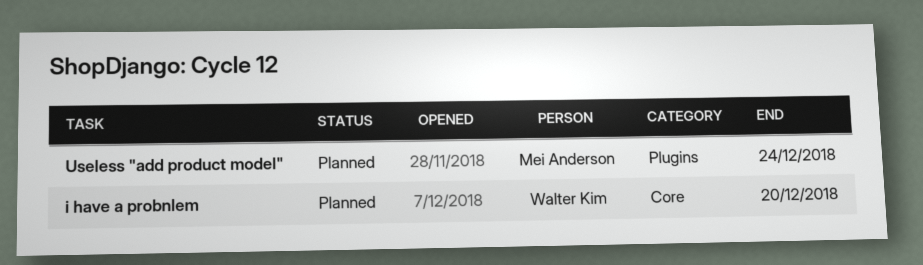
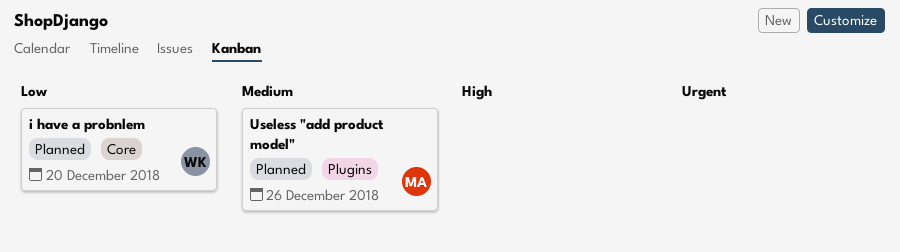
Useless "add product model", due: Dec 24 -> Dec 26

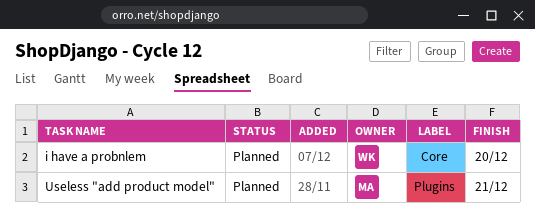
Useless "add product model", due: Dec 26 -> Dec 21

